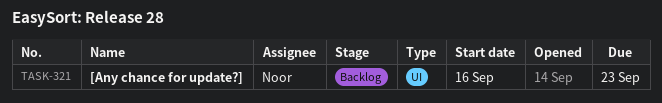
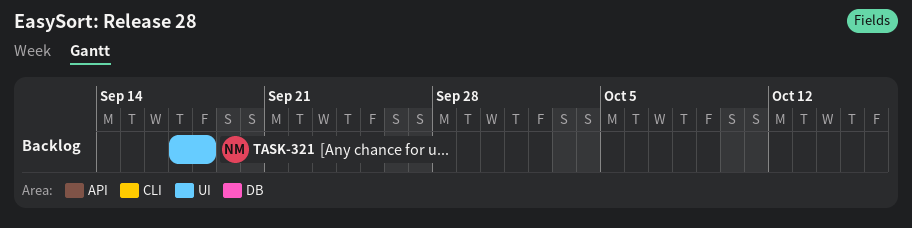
TASK-321, start: Sep 16 -> Sep 17
TASK-321, due: Sep 23 -> Sep 18

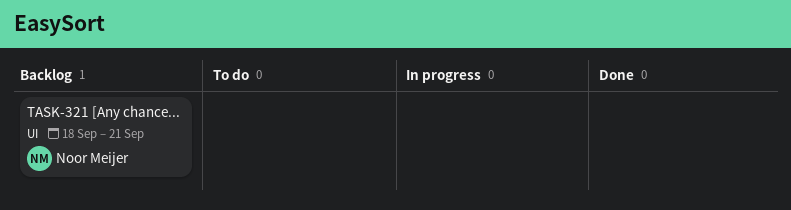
TASK-321, start: Sep 17 -> Sep 18
TASK-321, due: Sep 18 -> Sep 21

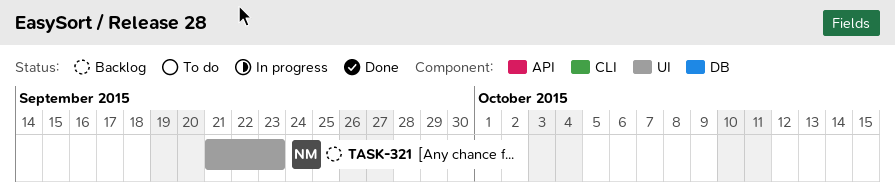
TASK-321, start: Sep 18 -> Sep 21
TASK-321, due: Sep 21 -> Sep 23

